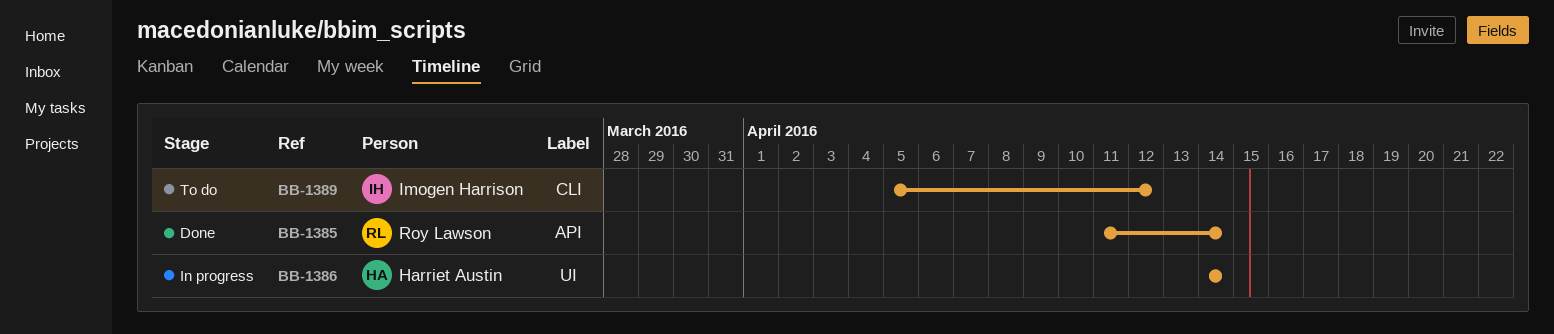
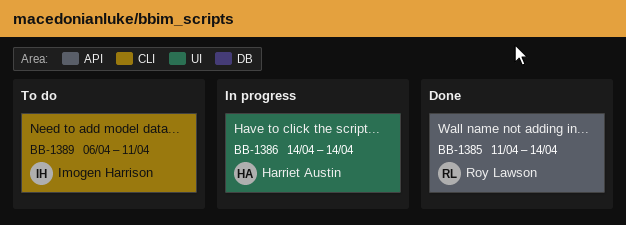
BB-1389, start: Apr 5 -> Apr 6
BB-1389, due: Apr 12 -> Apr 11

